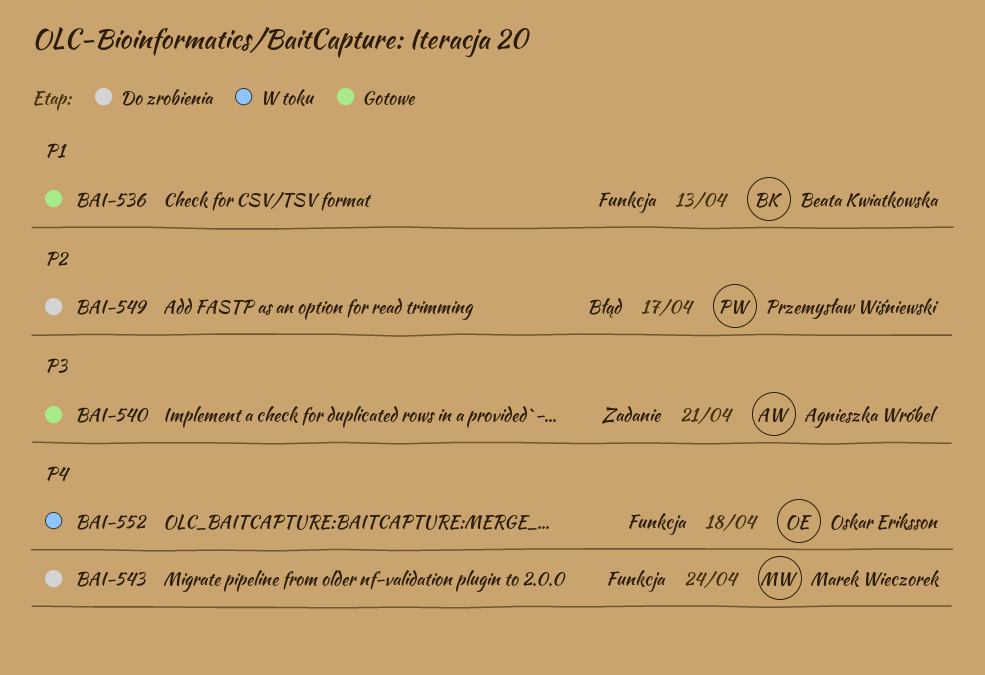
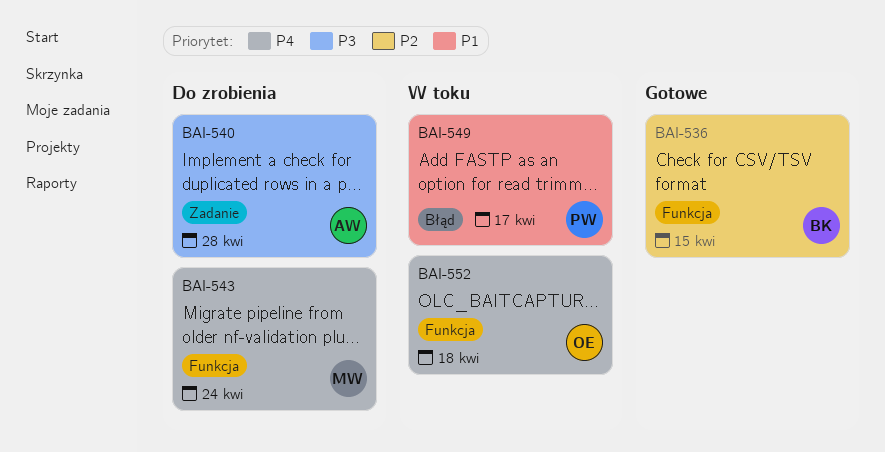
BAI-536, priority: P1 -> P2
BAI-536, due: Apr 13 -> Apr 15
BAI-540, status: Gotowe -> Do zrobienia
BAI-540, due: Apr 21 -> Apr 28
BAI-549, status: Do zrobienia -> W toku
BAI-549, priority: P2 -> P1

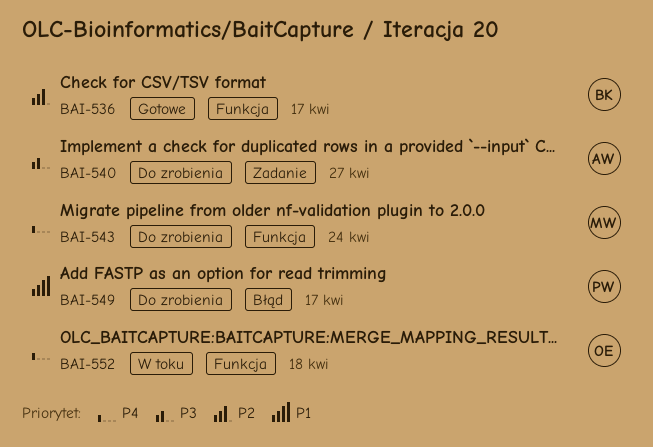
BAI-536, due: Apr 15 -> Apr 17
BAI-540, due: Apr 28 -> Apr 27
BAI-549, status: W toku -> Do zrobienia

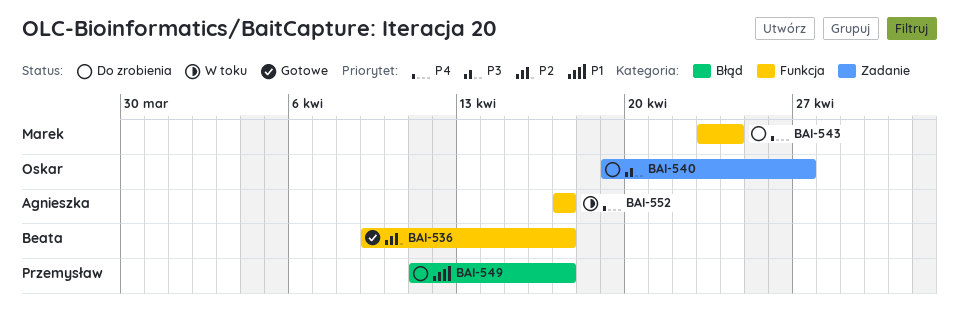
BAI-540, owner: Agnieszka -> Oskar
BAI-552, owner: Oskar -> Agnieszka
BAI-552, due: Apr 18 -> Apr 17

